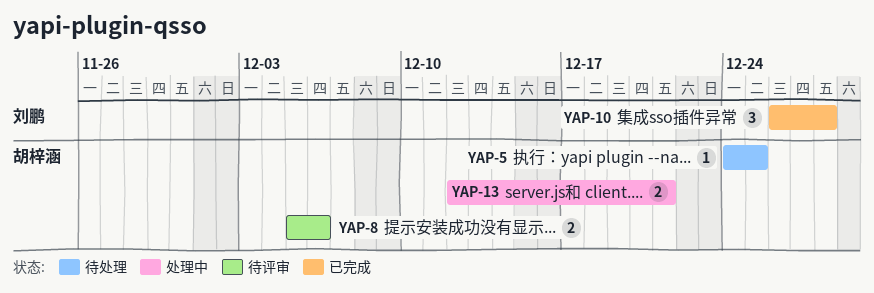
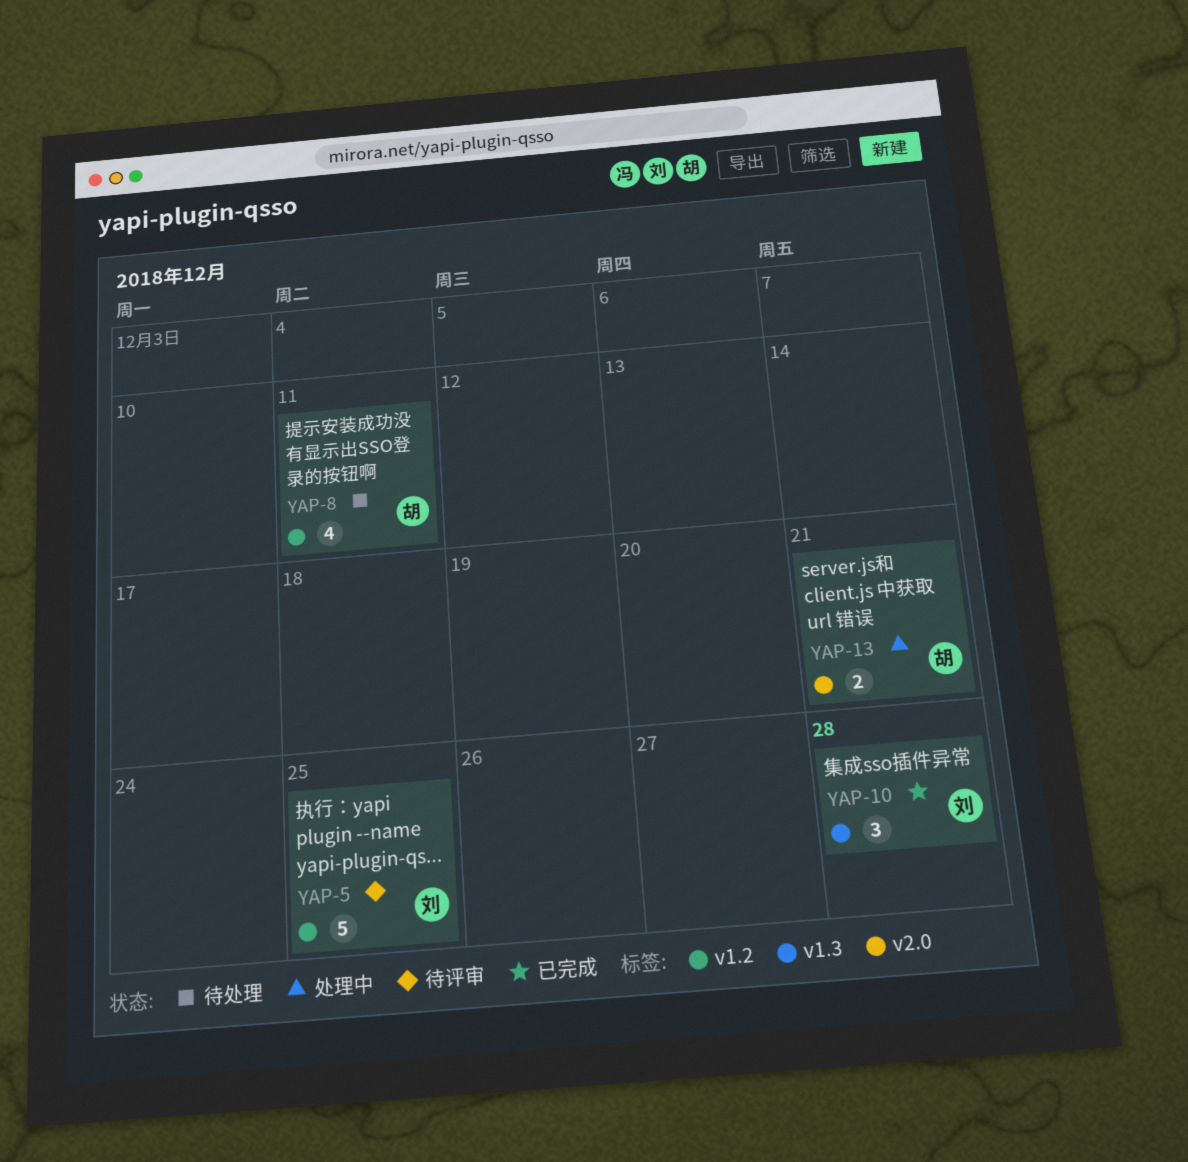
YAP-5, status: 待处理 -> 待评审
YAP-5, owner: 胡梓涵 -> 刘鹏
YAP-5, estimate: 1 -> 5
YAP-8, status: 待评审 -> 待处理
YAP-8, estimate: 2 -> 4
YAP-8, due: Dec 6 -> Dec 11

